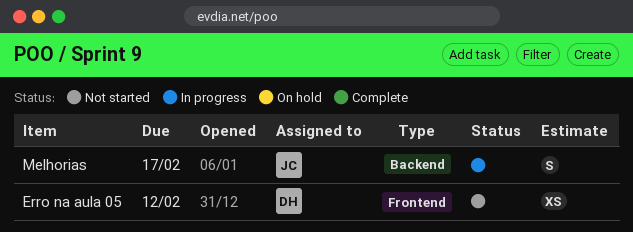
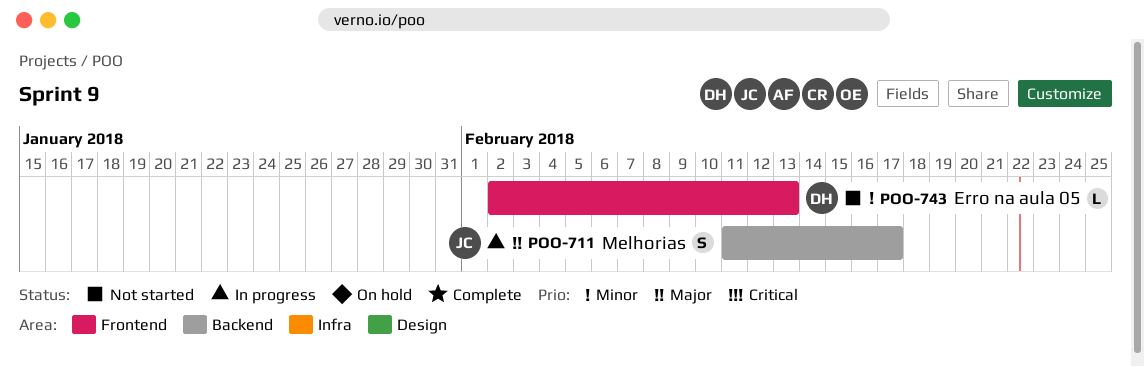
Erro na aula 05, estimate: XS -> L
Erro na aula 05, due: Feb 12 -> Feb 13

